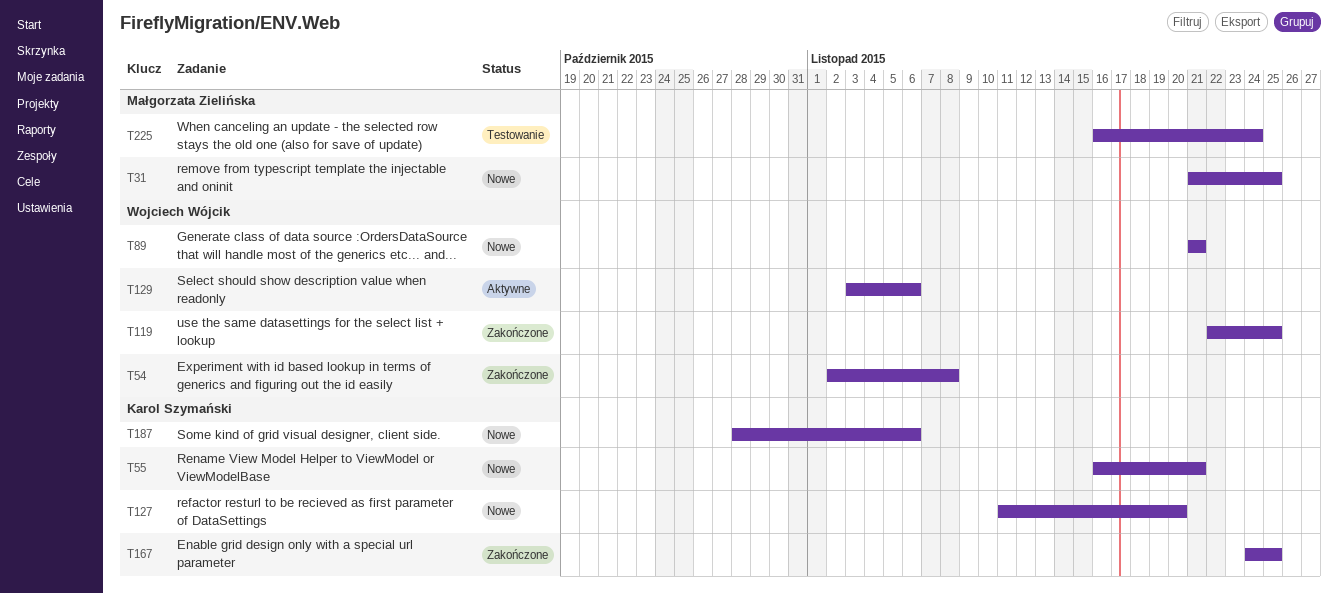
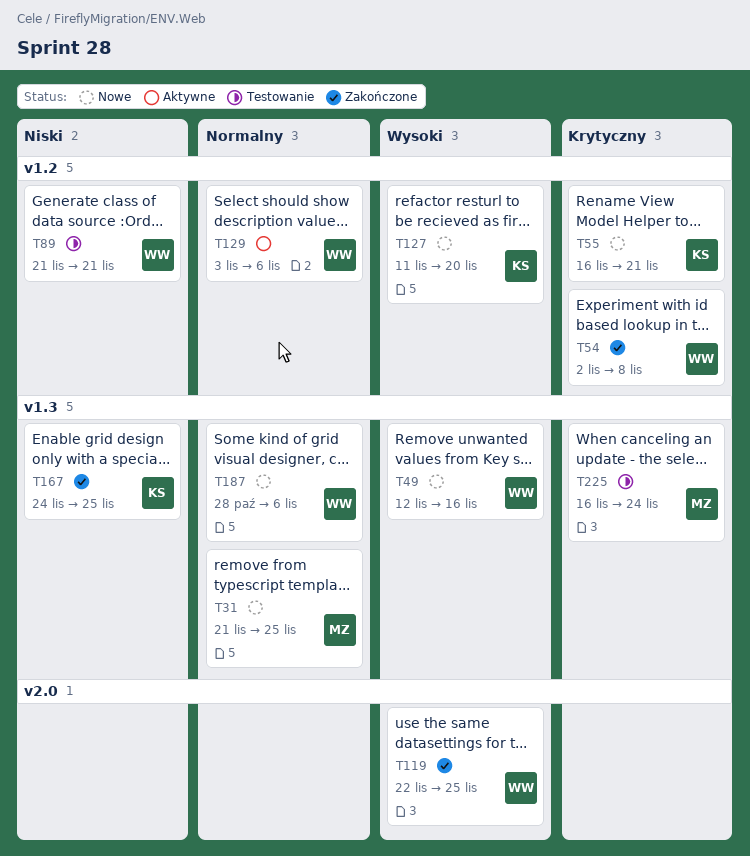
T49: none -> present
T89, status: Nowe -> Testowanie
T187, owner: Karol Szymański -> Wojciech Wójcik

